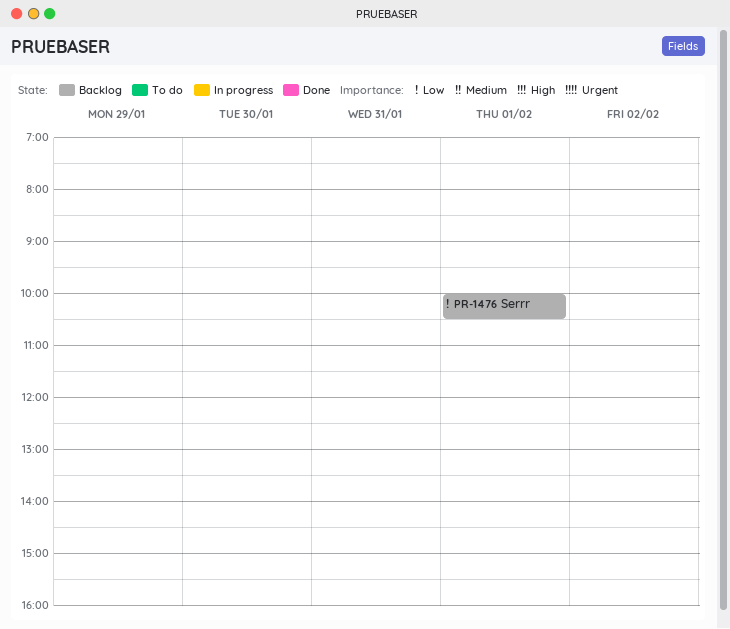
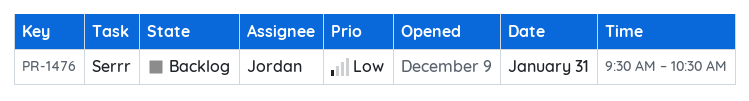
PR-1476, day: Feb 1 -> Jan 31
PR-1476, begins: 10:00 -> 09:30

